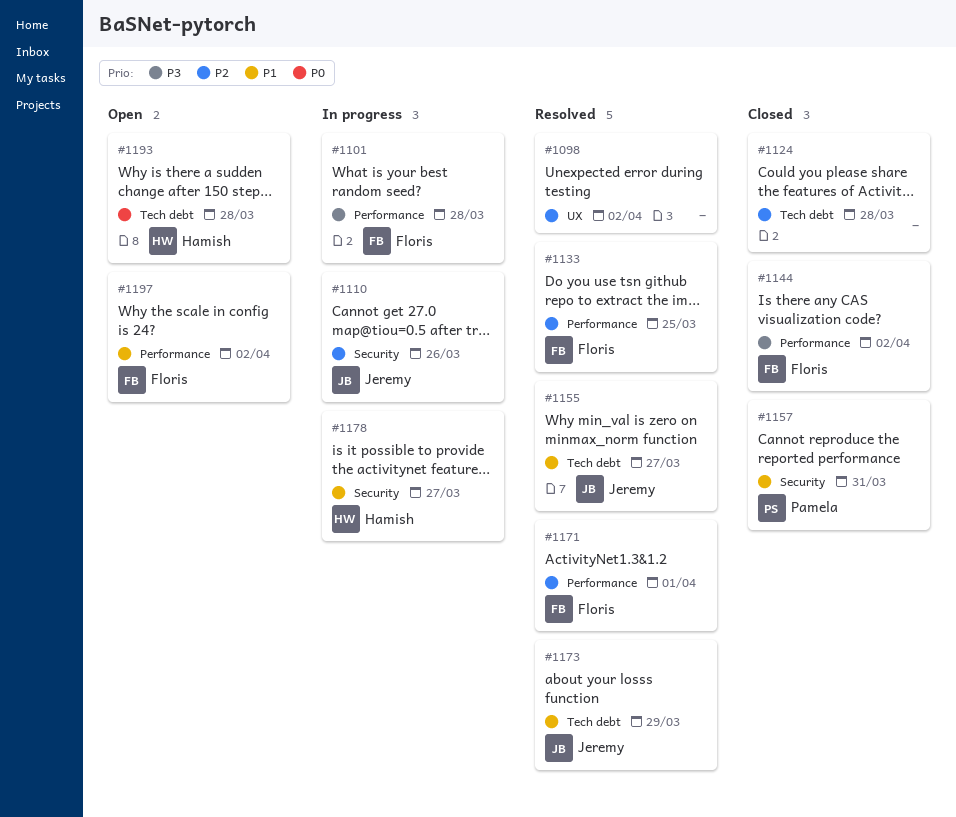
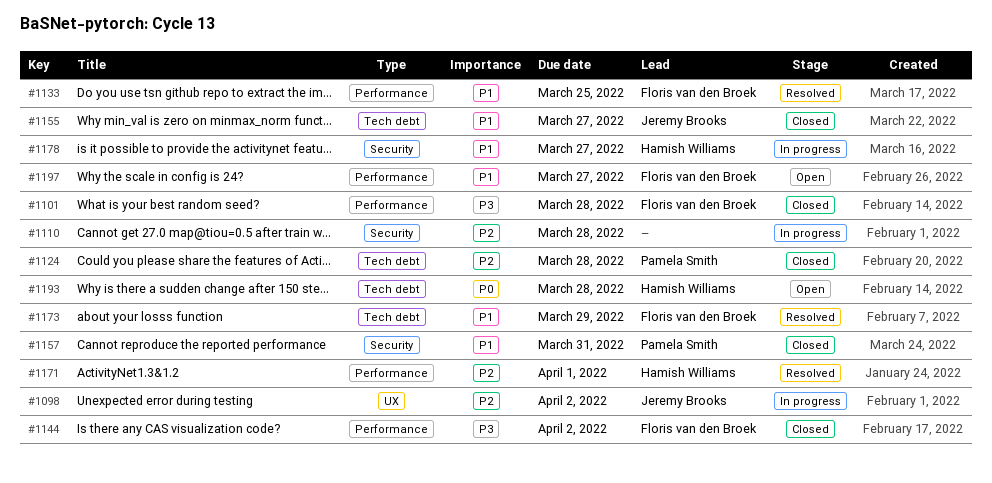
#1098, status: Resolved -> In progress
#1098, owner: none -> Jeremy Brooks
#1101, status: In progress -> Closed
#1110, owner: Jeremy Brooks -> none
#1110, due: Mar 26 -> Mar 28
#1124, owner: none -> Pamela Smith
#1133, priority: P2 -> P1
#1155, status: Resolved -> Closed
#1171, owner: Floris van den Broek -> Hamish Williams
#1173, owner: Jeremy Brooks -> Floris van den Broek
#1197, due: Apr 2 -> Mar 27

